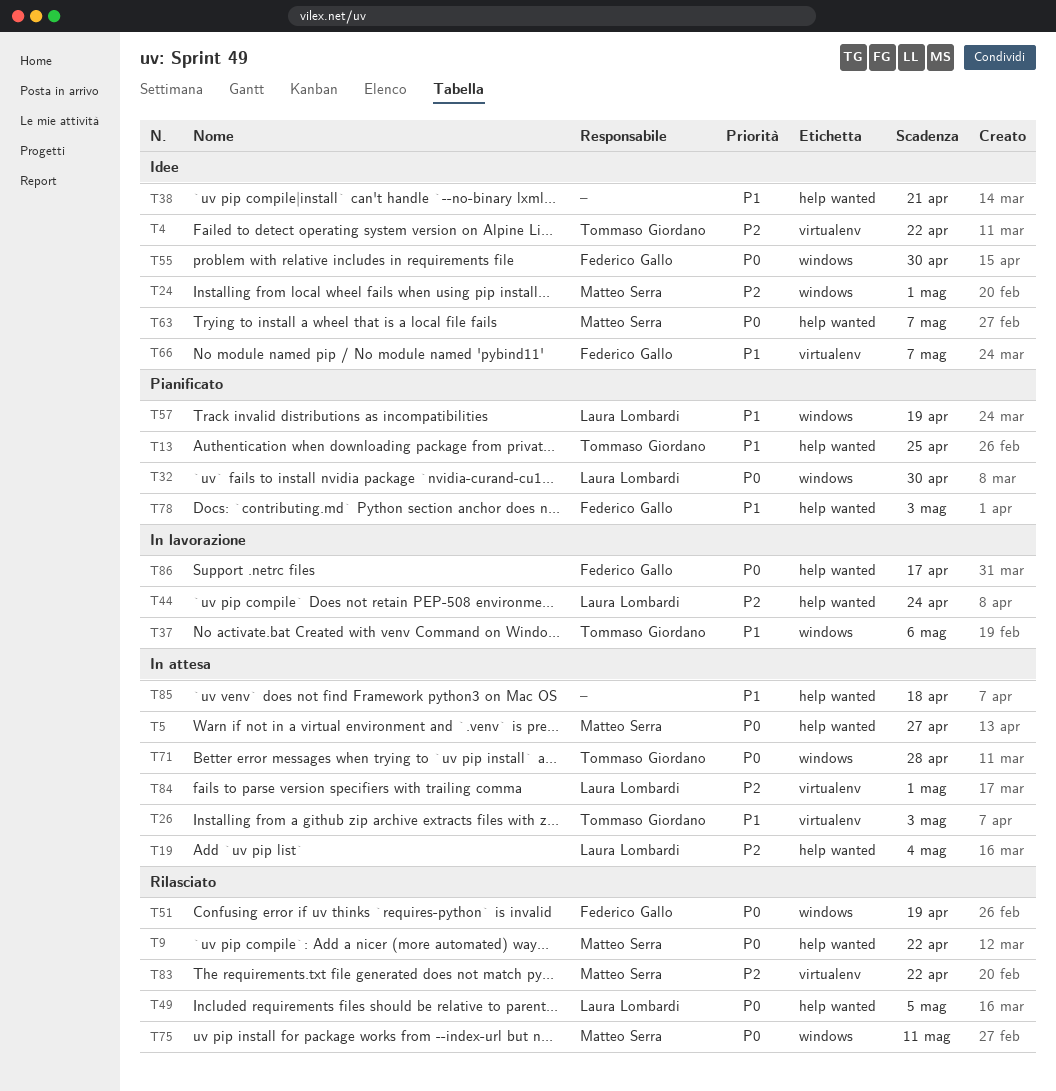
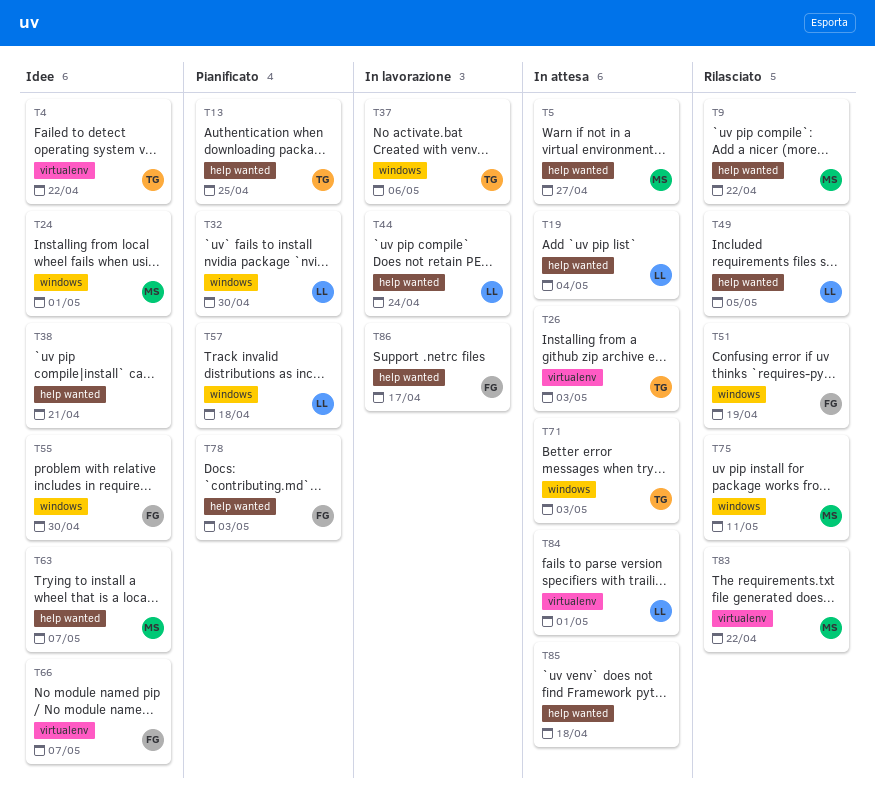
T57, due: Apr 19 -> Apr 18
T71, due: Apr 28 -> May 3

